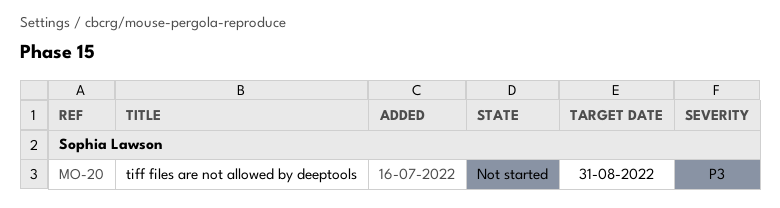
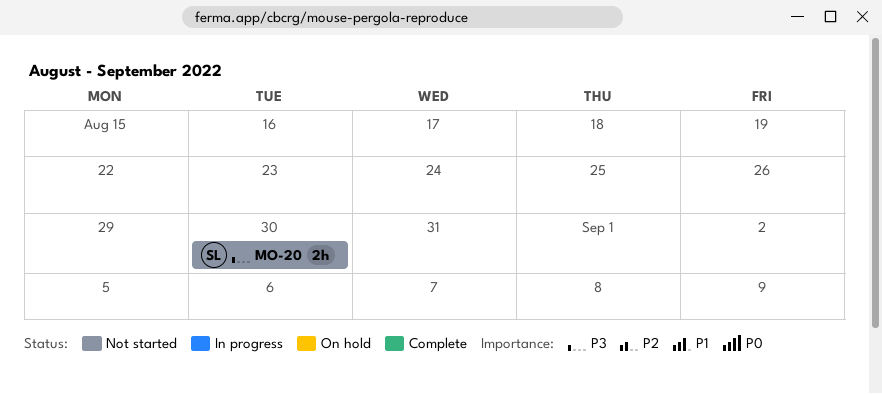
MO-20, due: Aug 31 -> Aug 30

